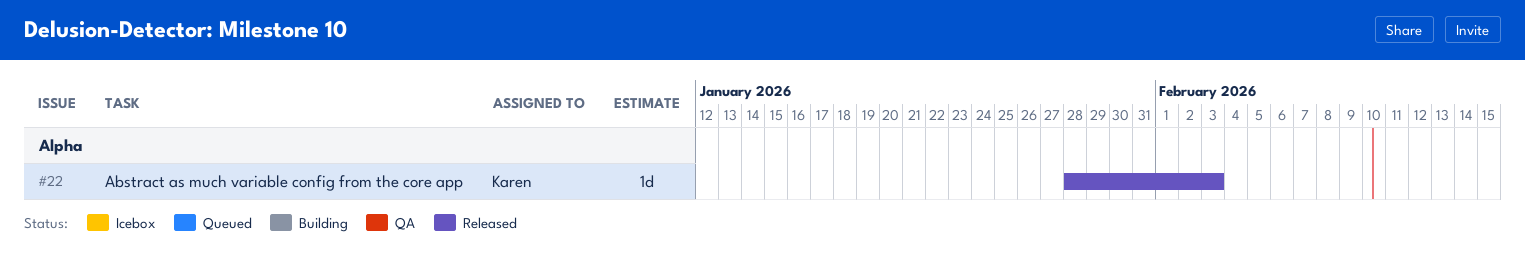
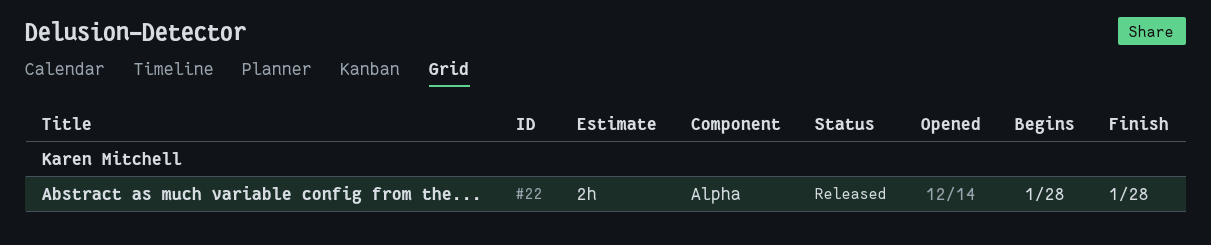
#22, estimate: 1d -> 2h
#22, due: Feb 3 -> Jan 28

